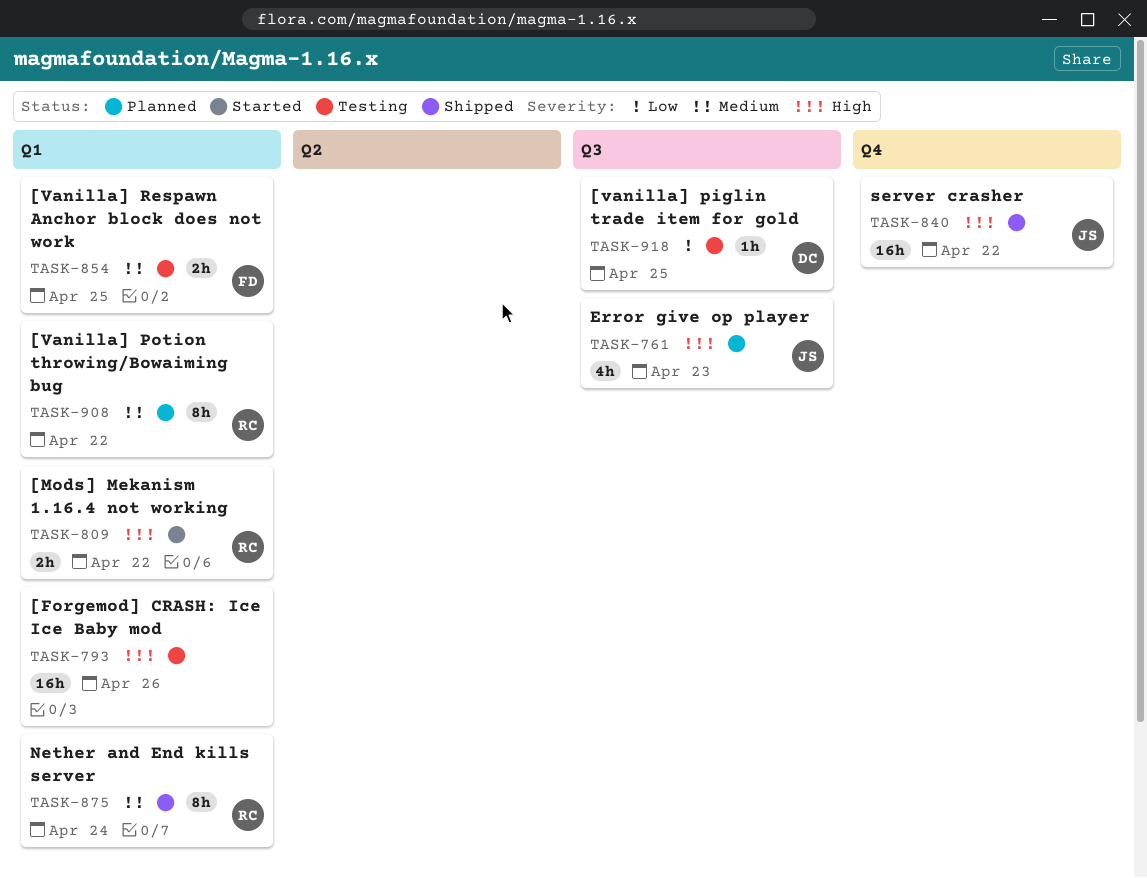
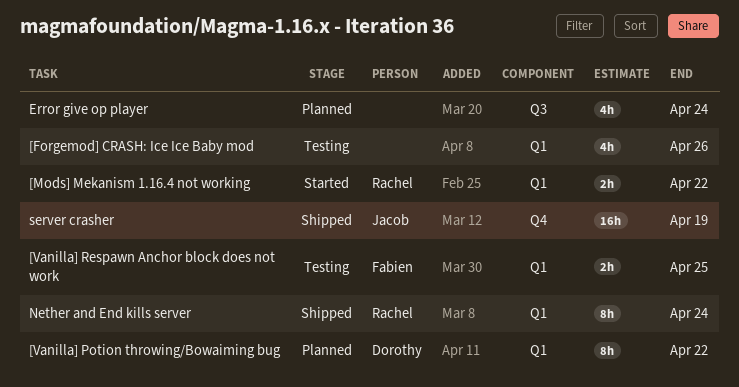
[Forgemod] CRASH: Ice Ice Baby mod, estimate: 16h -> 4h
[vanilla] piglin trade item for gold: present -> none
[Vanilla] Potion throwing/Bowaiming bug, owner: Rachel -> Dorothy
Error give op player, owner: Jacob -> none
Error give op player, due: Apr 23 -> Apr 24
server crasher, due: Apr 22 -> Apr 19

